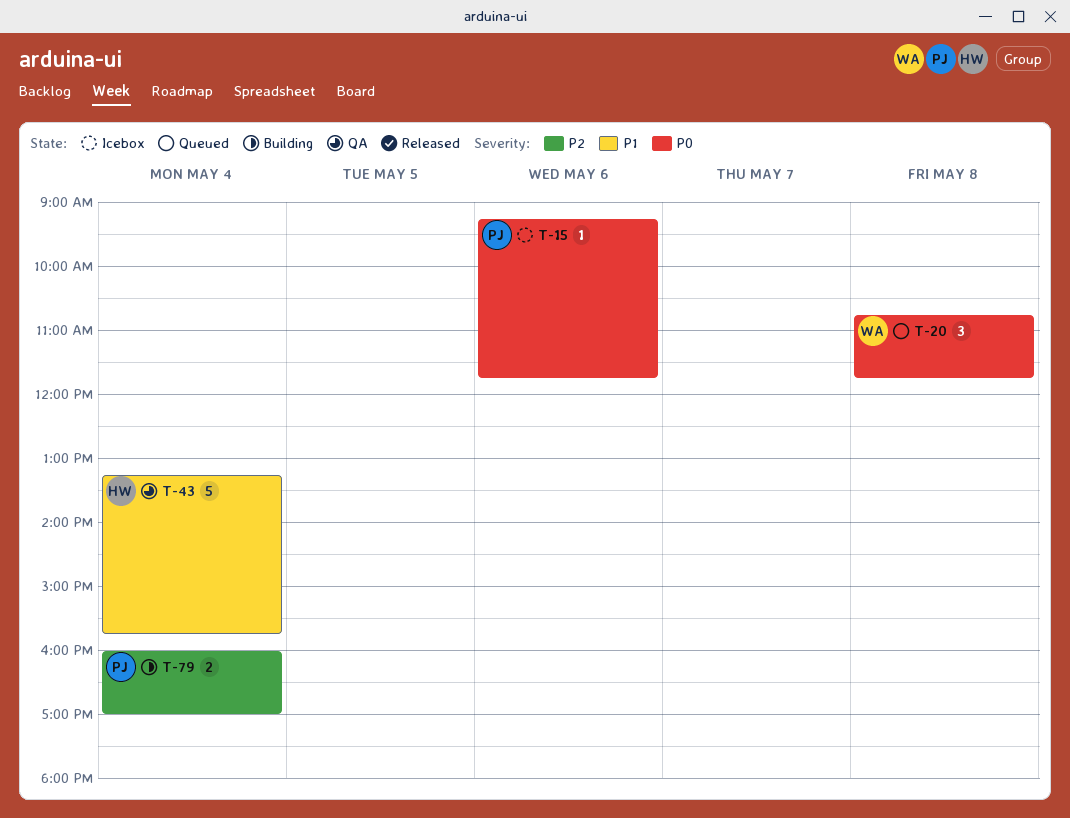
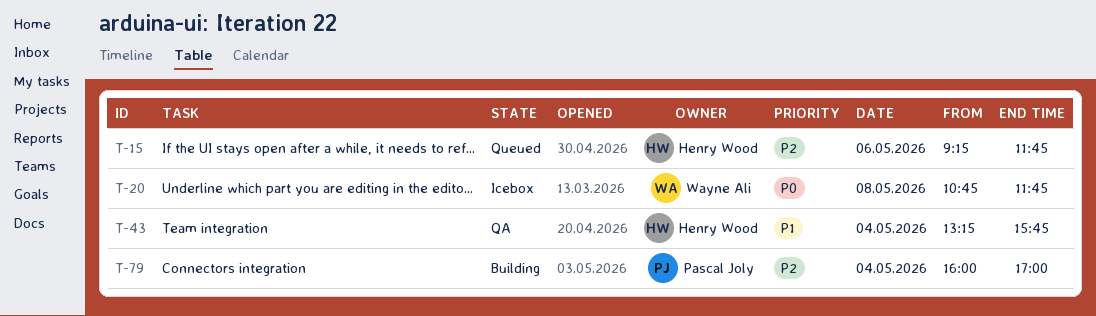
T-15, status: Icebox -> Queued
T-15, owner: Pascal Joly -> Henry Wood
T-15, priority: P0 -> P2
T-20, status: Queued -> Icebox

